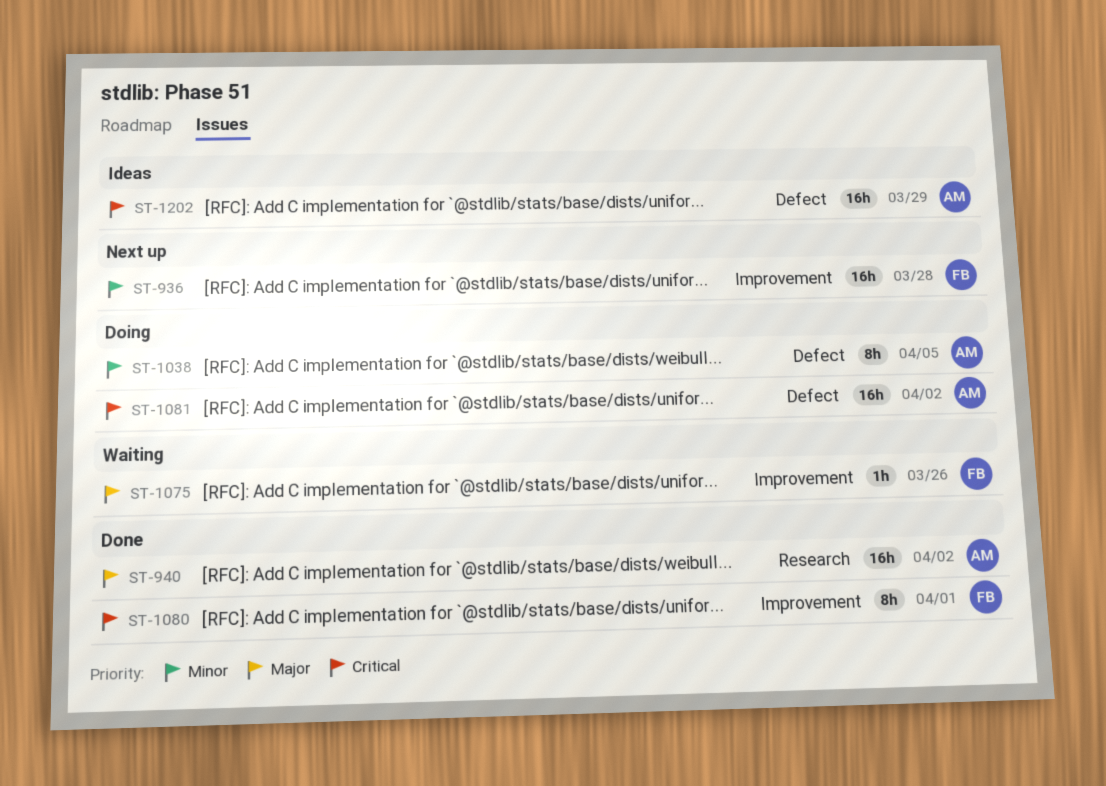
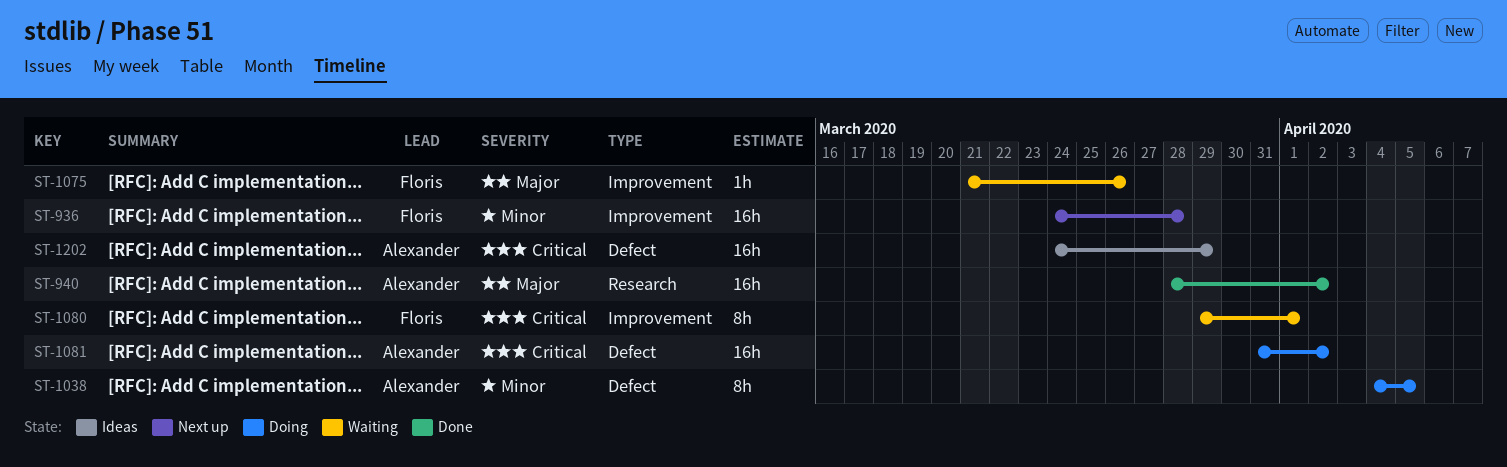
ST-1080, status: Done -> Waiting

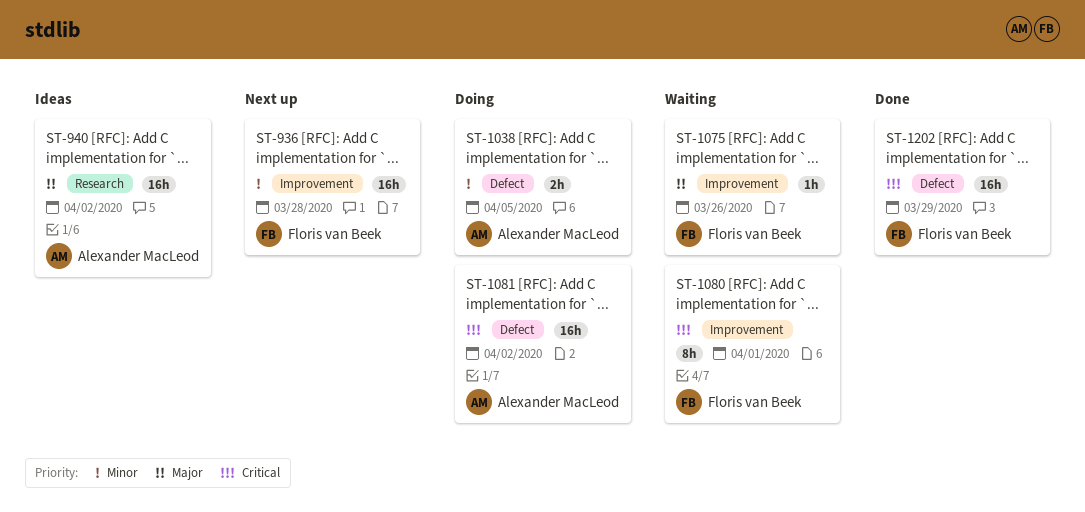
ST-940, status: Done -> Ideas
ST-1038, estimate: 8h -> 2h
ST-1202, status: Ideas -> Done
ST-1202, owner: Alexander MacLeod -> Floris van Beek

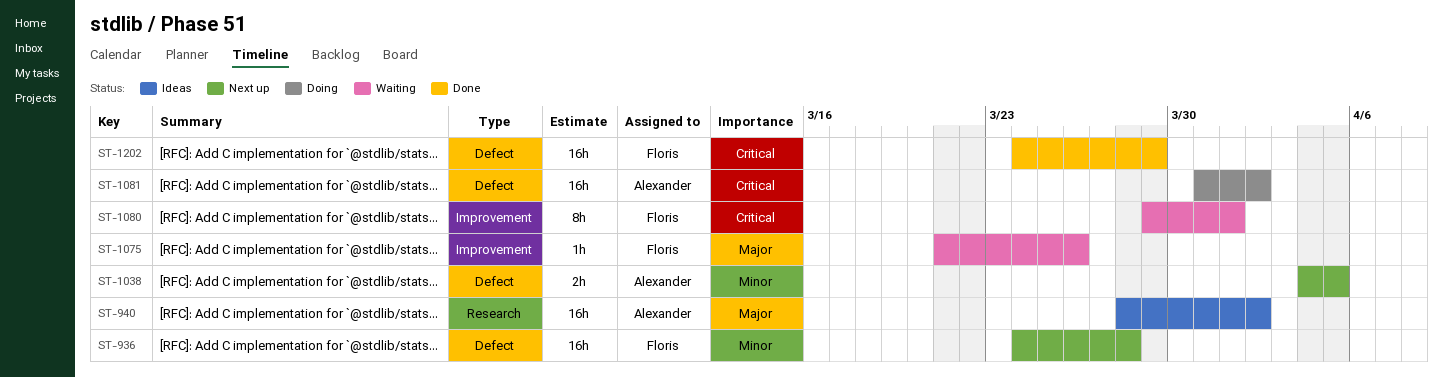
ST-936, label: Improvement -> Defect
ST-1038, status: Doing -> Next up

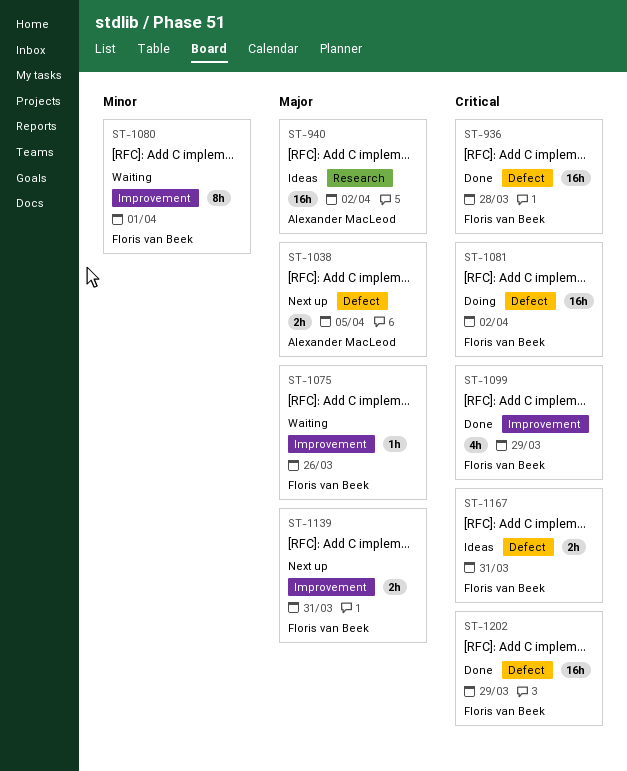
ST-936, status: Next up -> Done
ST-936, priority: Minor -> Critical
ST-1038, priority: Minor -> Major
ST-1080, priority: Critical -> Minor
ST-1081, owner: Alexander MacLeod -> Floris van Beek
ST-1099: none -> present
ST-1139: none -> present
ST-1167: none -> present

